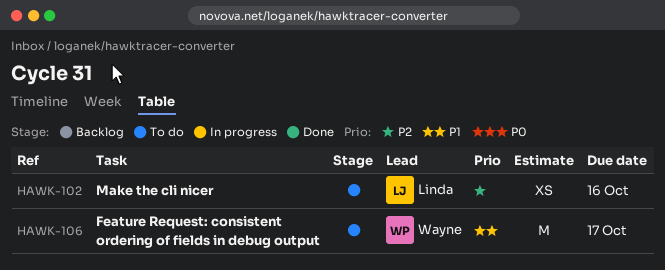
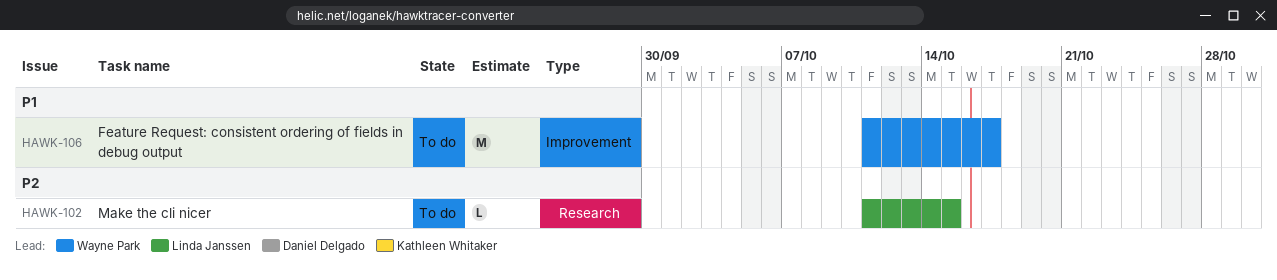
HAWK-102, estimate: XS -> L
HAWK-102, due: Oct 16 -> Oct 15

